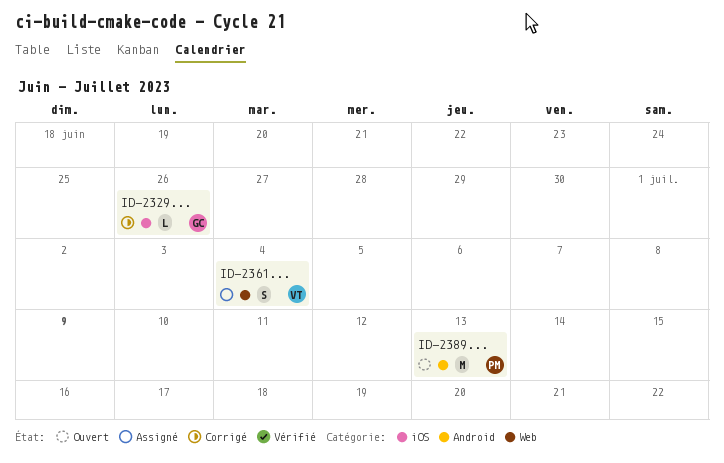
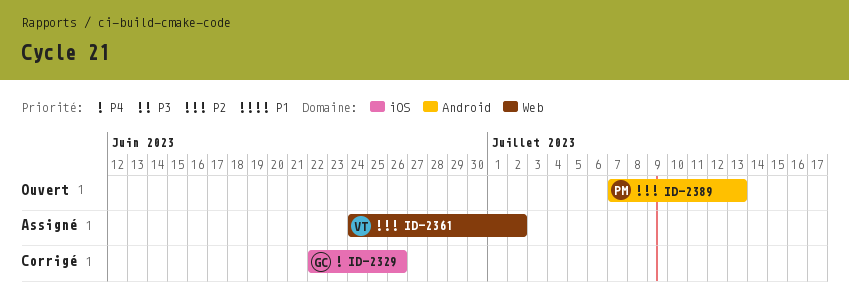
ID-2361, due: Jul 4 -> Jul 2

